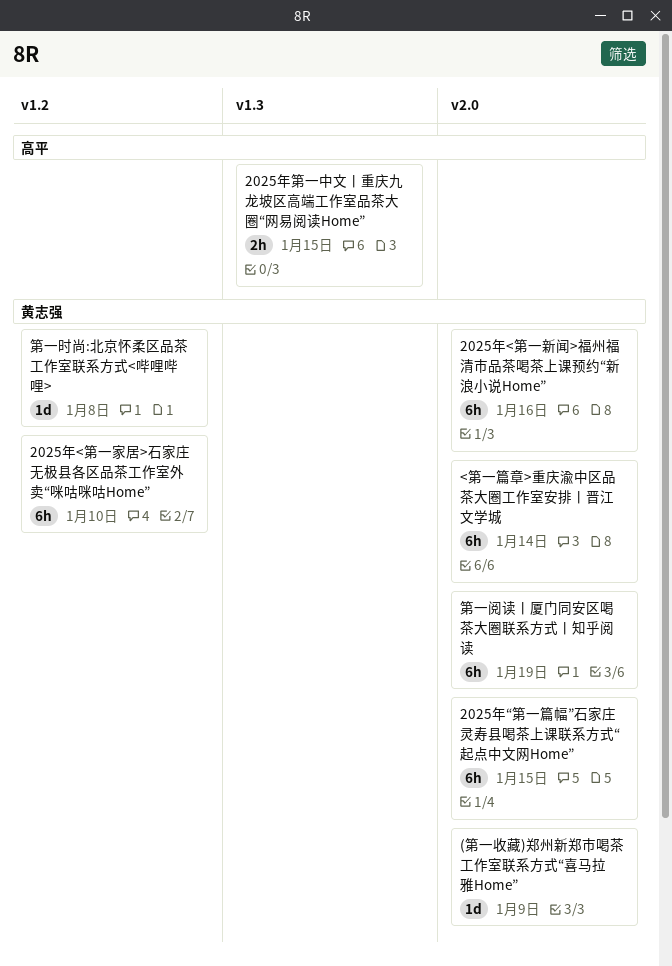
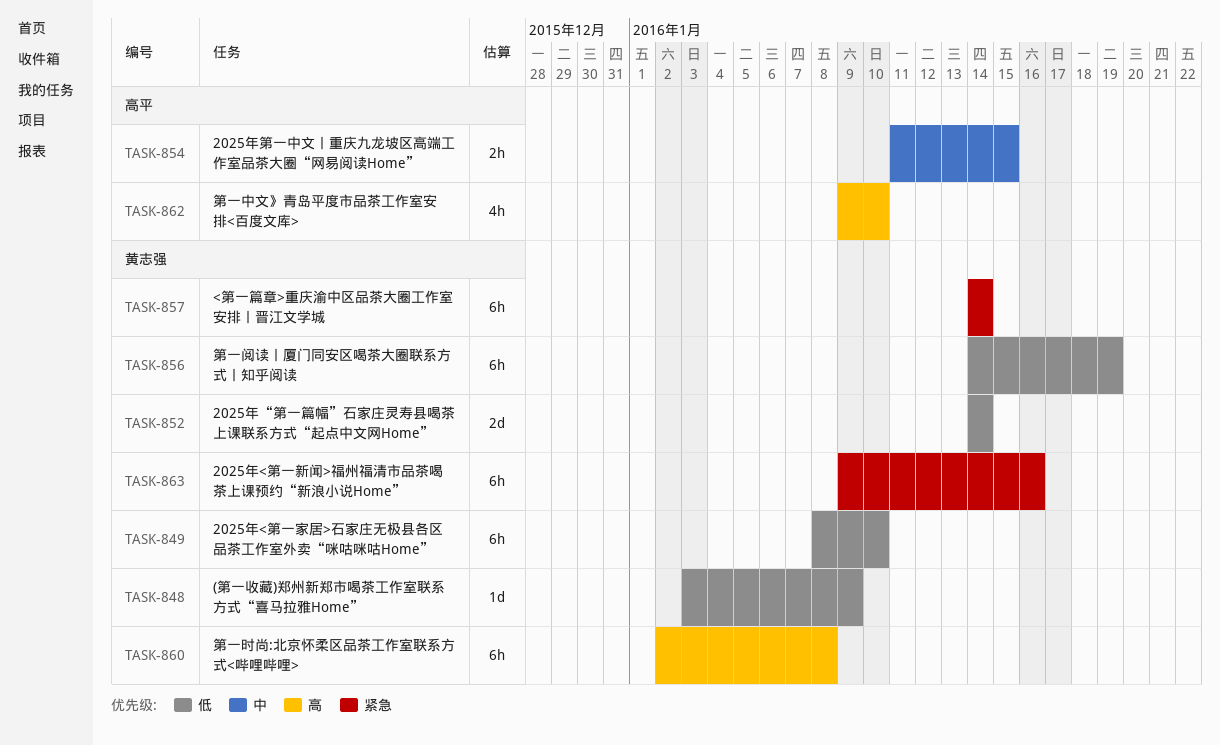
2025年“第一篇幅”石家庄灵寿县喝茶上课联系方式“起点中文网Home”, estimate: 6h -> 2d
2025年“第一篇幅”石家庄灵寿县喝茶上课联系方式“起点中文网Home”, due: Jan 15 -> Jan 14
第一中文》青岛平度市品茶工作室安排<百度文库>: none -> present
第一时尚:北京怀柔区品茶工作室联系方式<哔哩哔哩>, estimate: 1d -> 6h

